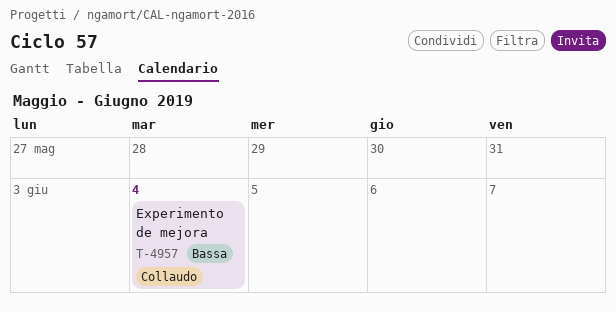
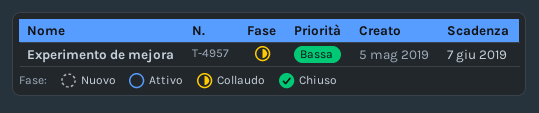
T-4957, due: Jun 4 -> Jun 7

